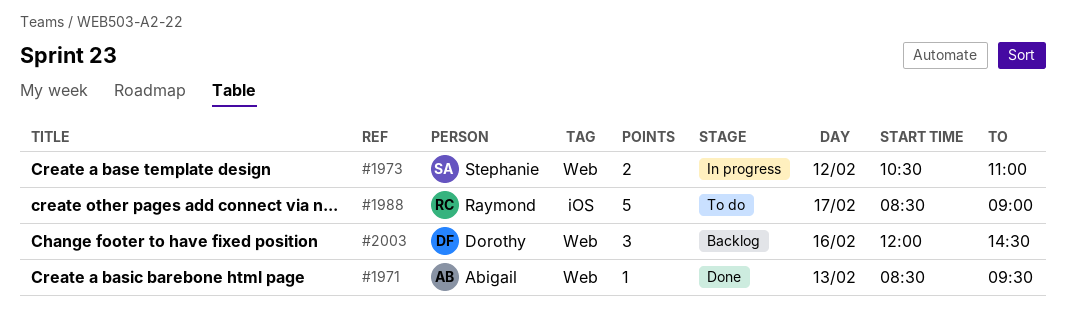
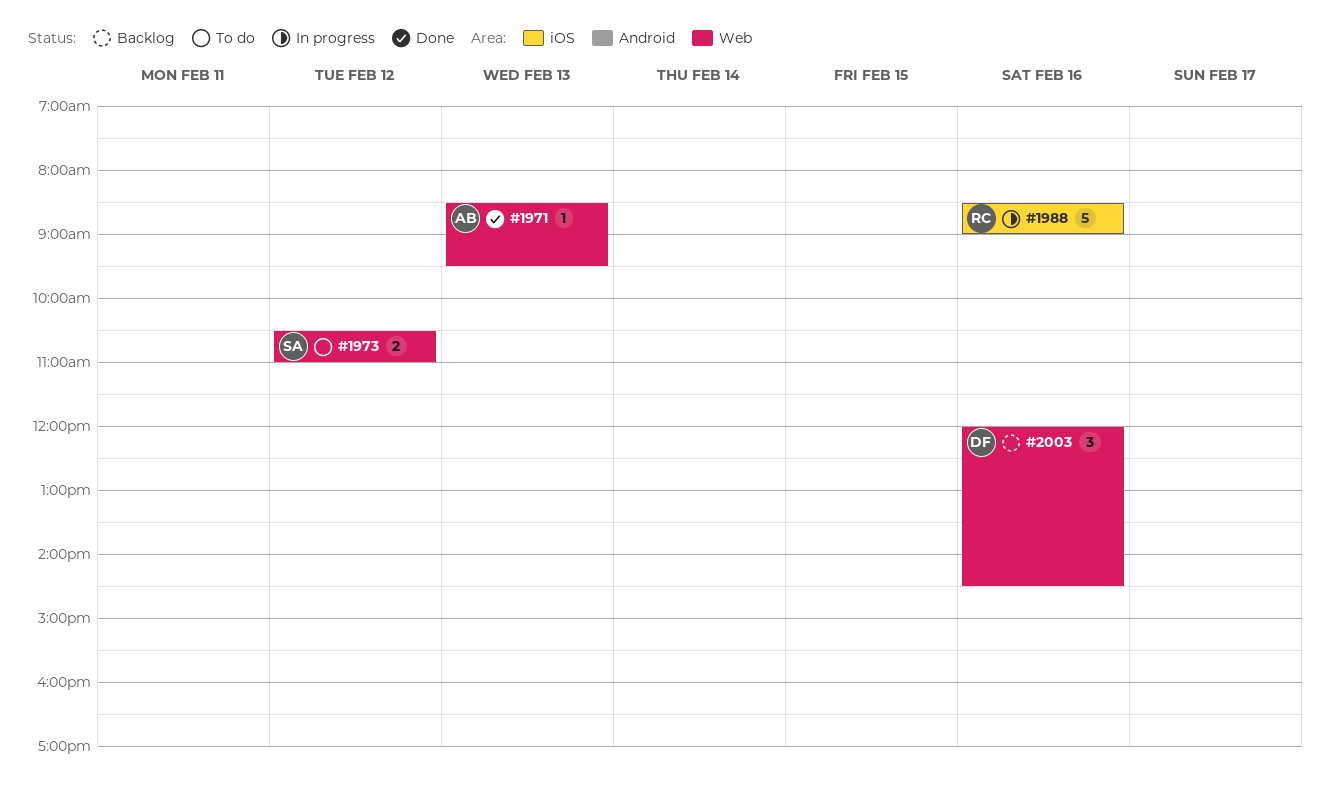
#1973, status: In progress -> To do
#1988, status: To do -> In progress
#1988, day: Feb 17 -> Feb 16

